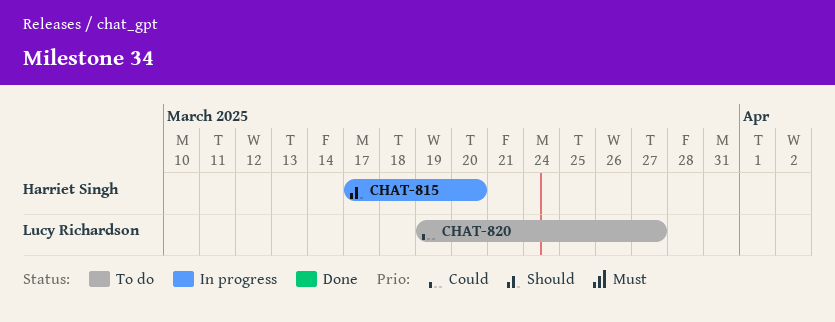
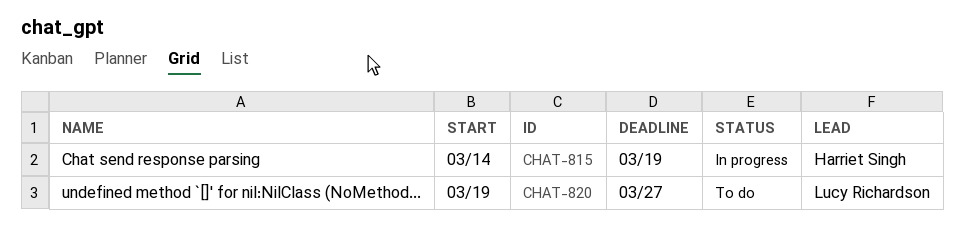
CHAT-815, start: Mar 17 -> Mar 14
CHAT-815, due: Mar 20 -> Mar 19

